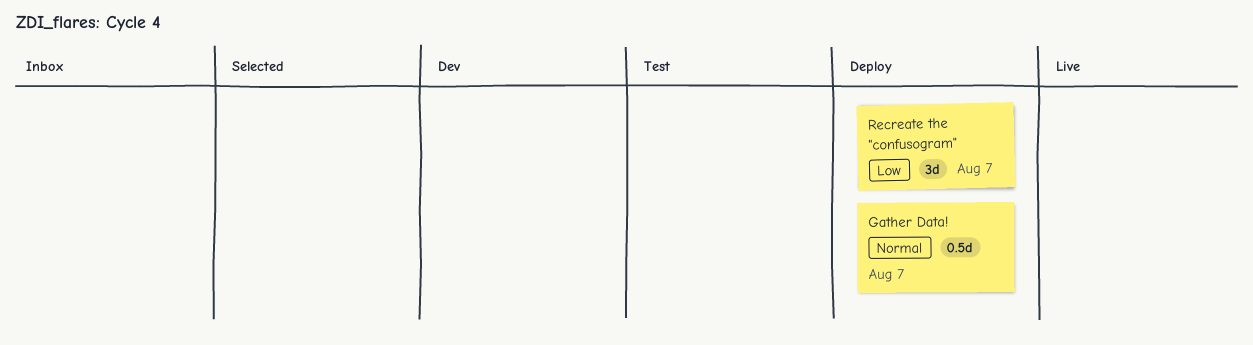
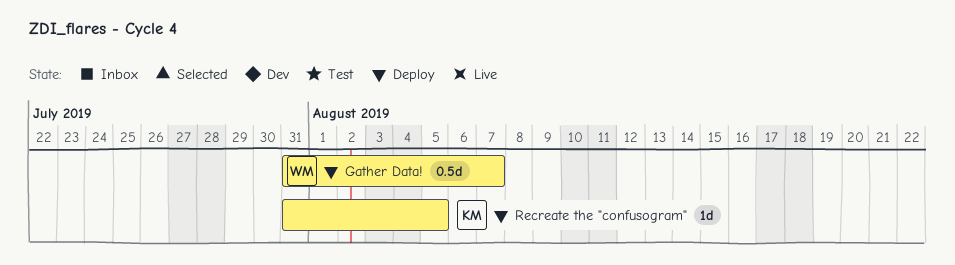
Recreate the "confusogram", estimate: 3d -> 1d
Recreate the "confusogram", due: Aug 7 -> Aug 5

